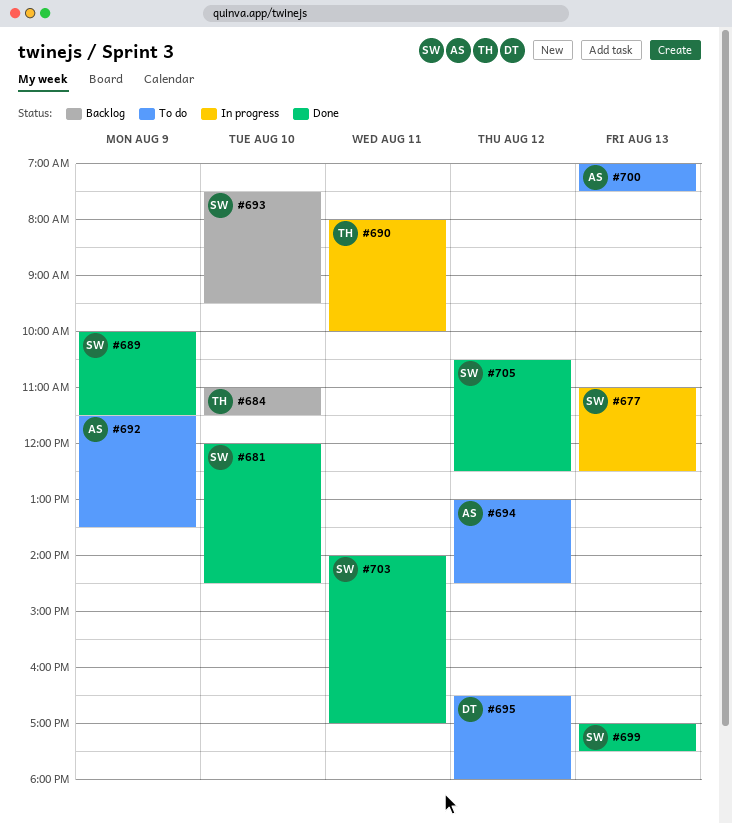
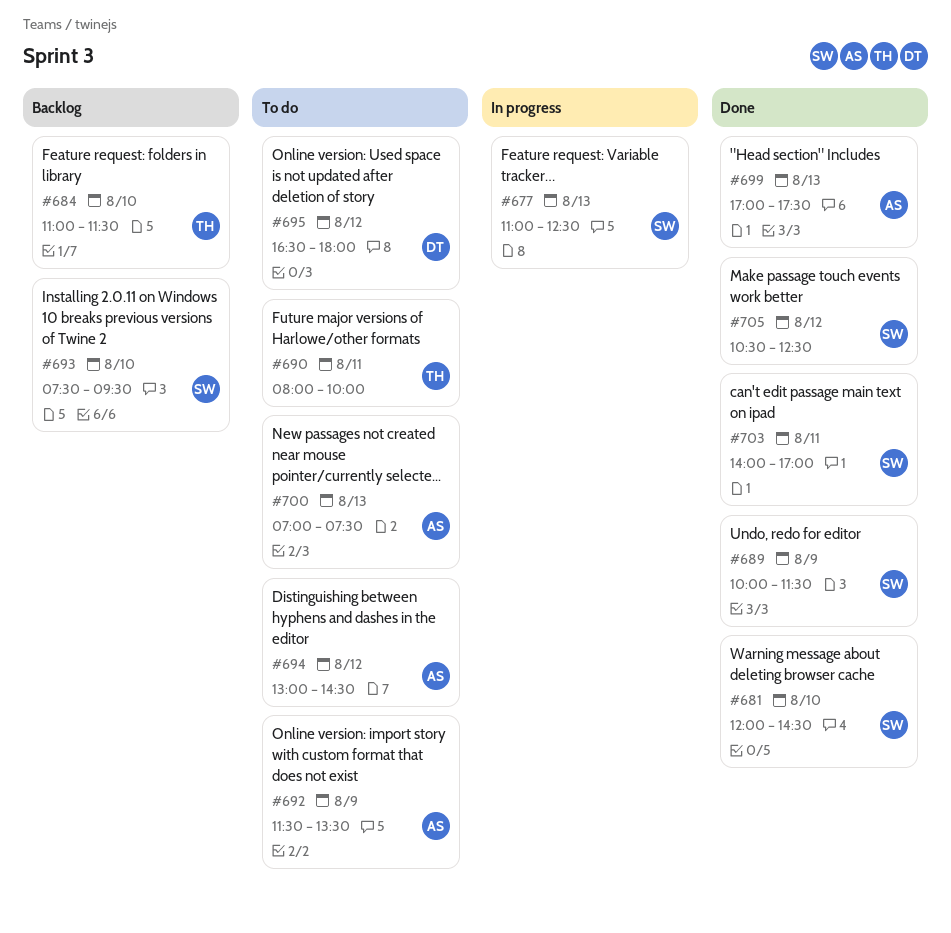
#690, status: In progress -> To do
#699, owner: SW -> AS

